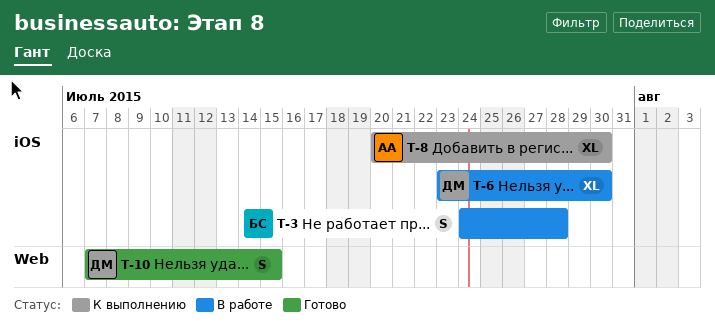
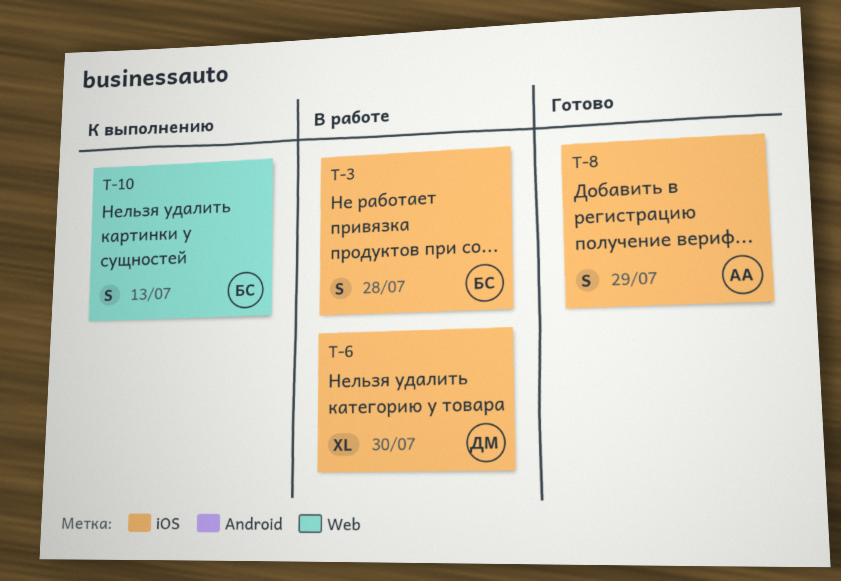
T-8, status: К выполнению -> Готово
T-8, estimate: XL -> S
T-8, due: Jul 30 -> Jul 29
T-10, status: Готово -> К выполнению
T-10, owner: ДМ -> БС
T-10, due: Jul 15 -> Jul 13

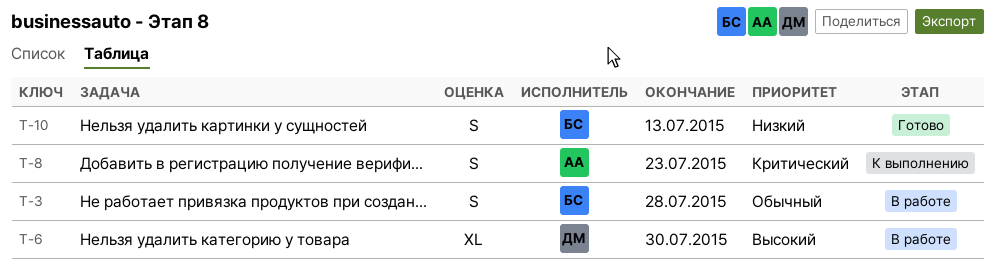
T-8, status: Готово -> К выполнению
T-8, due: Jul 29 -> Jul 23
T-10, status: К выполнению -> Готово

